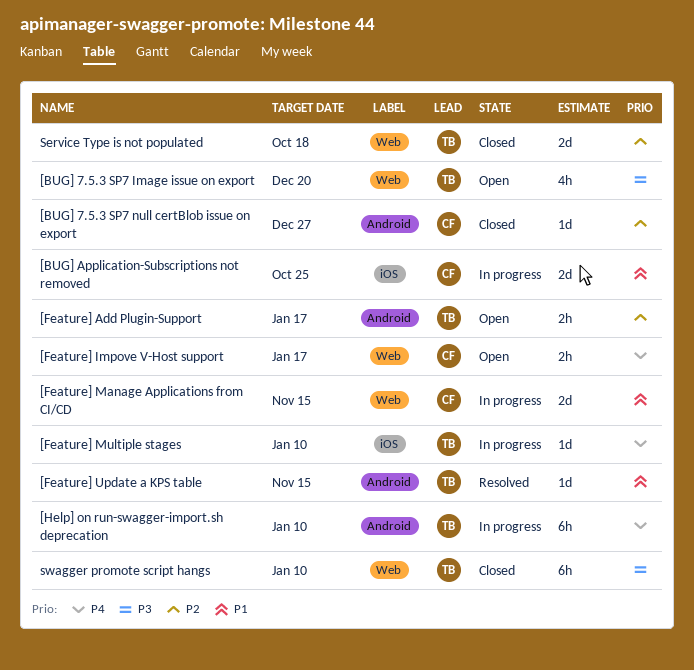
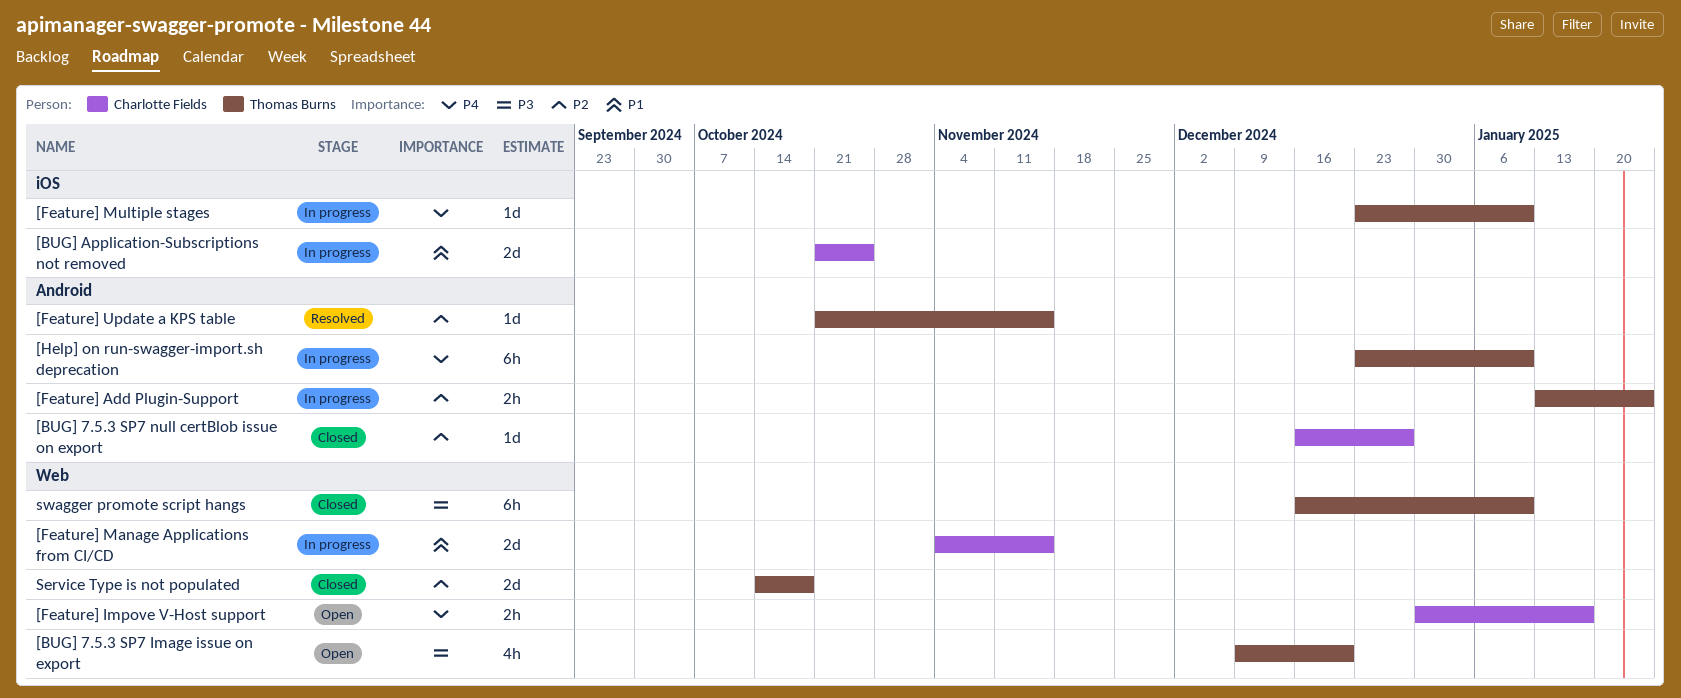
[Feature] Add Plugin-Support, status: Open -> In progress
[Feature] Add Plugin-Support, due: Jan 17 -> Jan 24
[Feature] Update a KPS table, priority: P1 -> P2

